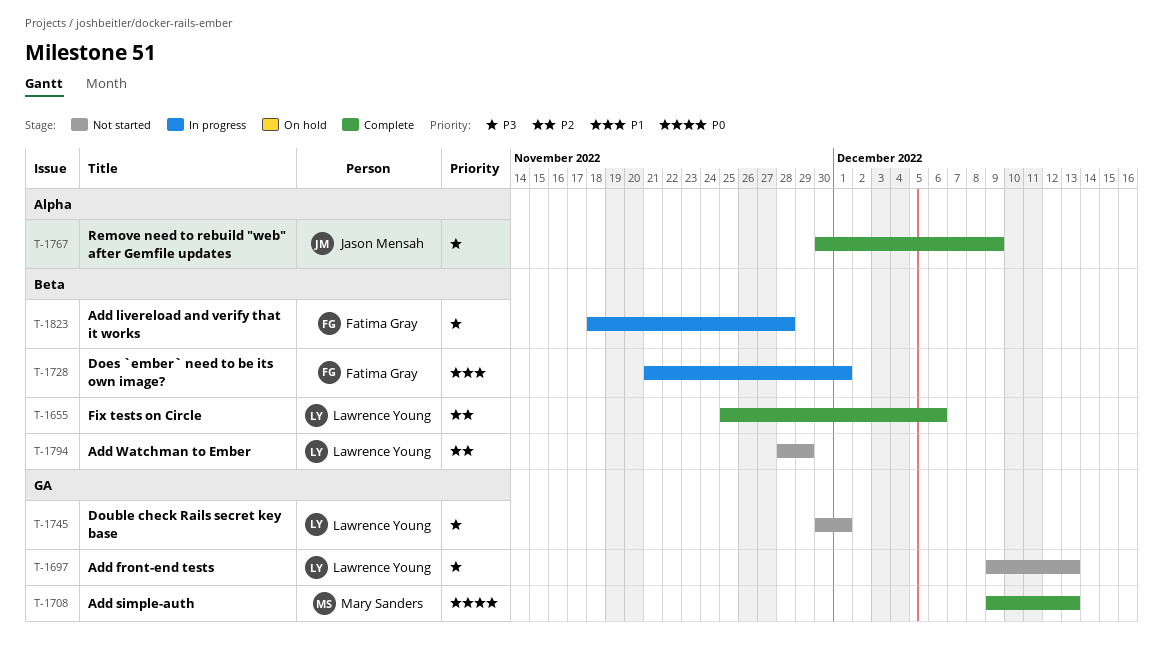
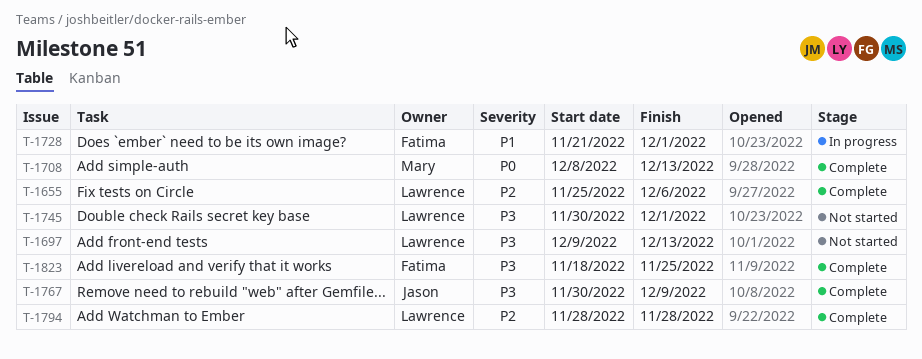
T-1708, start: Dec 9 -> Dec 8
T-1794, status: Not started -> Complete
T-1794, due: Nov 29 -> Nov 28
T-1823, status: In progress -> Complete
T-1823, due: Nov 28 -> Nov 25

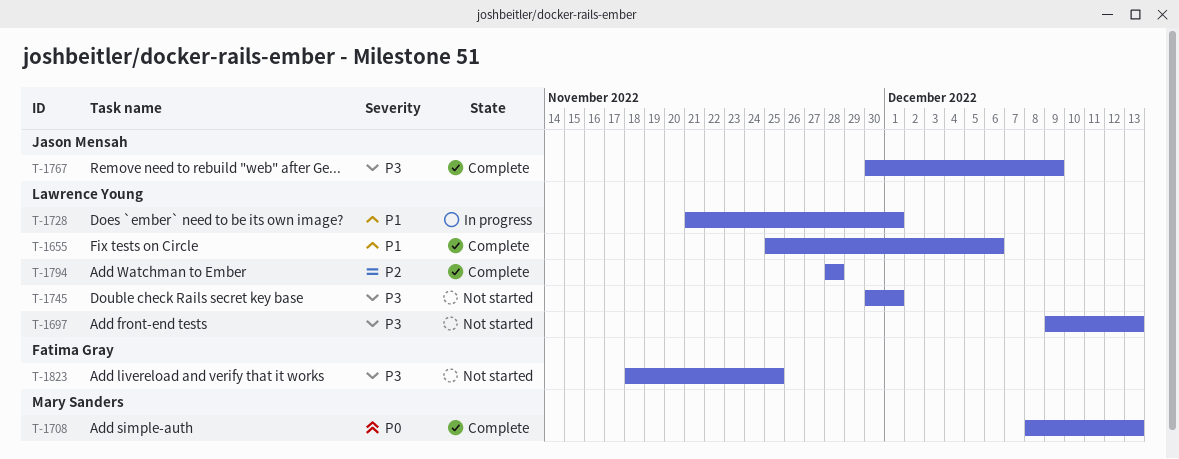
T-1655, priority: P2 -> P1
T-1728, owner: Fatima Gray -> Lawrence Young
T-1823, status: Complete -> Not started

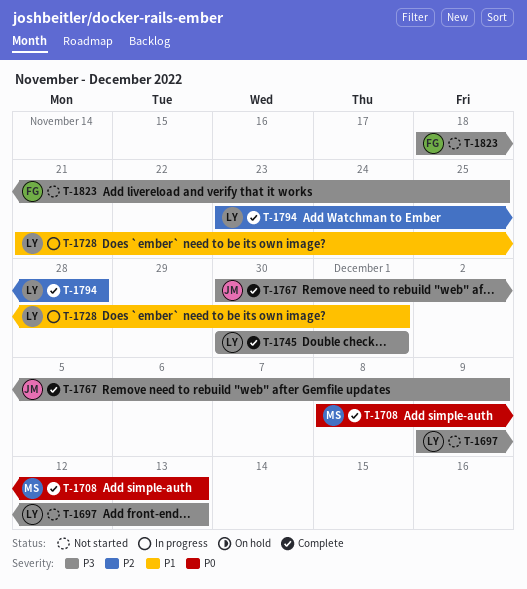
T-1655: present -> none
T-1745, status: Not started -> Complete
T-1794, start: Nov 28 -> Nov 23

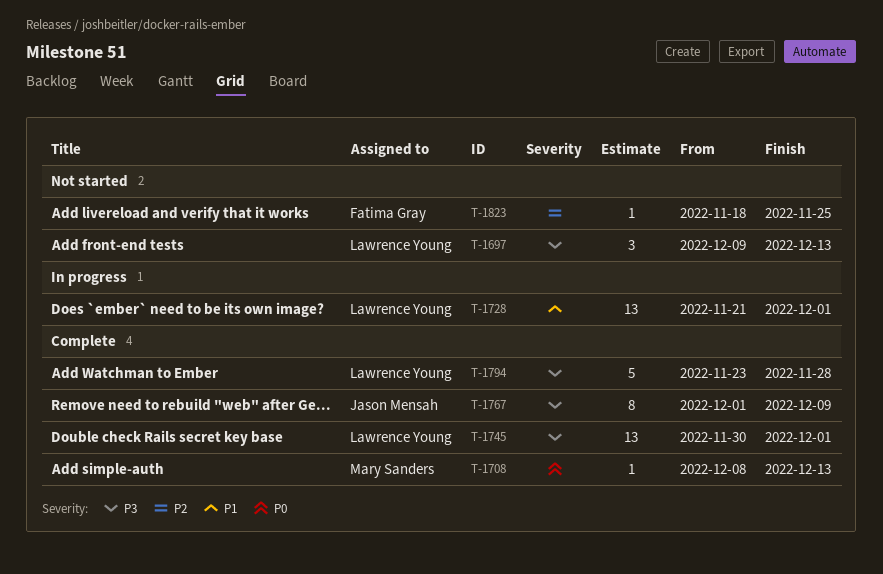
T-1767, start: Nov 30 -> Dec 1
T-1794, priority: P2 -> P3
T-1823, priority: P3 -> P2

